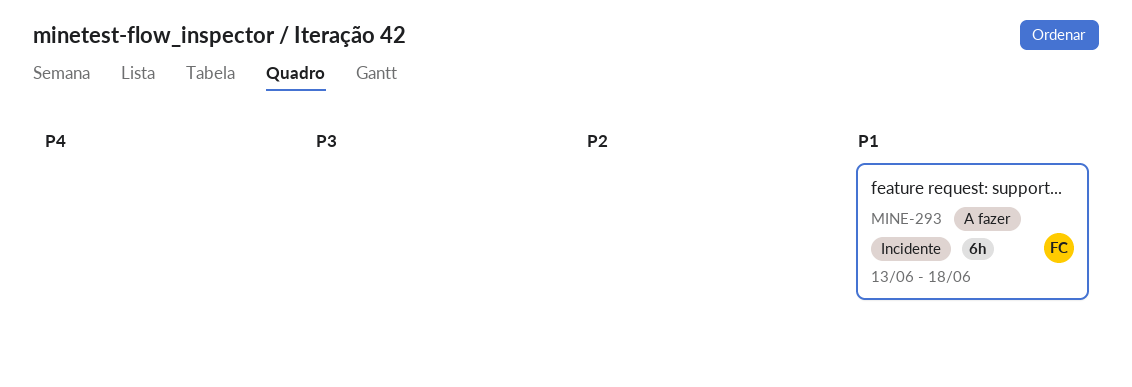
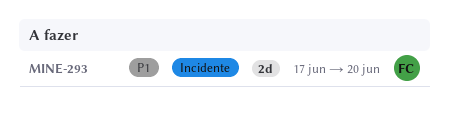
MINE-293, estimate: 6h -> 2d
MINE-293, start: Jun 13 -> Jun 17
MINE-293, due: Jun 18 -> Jun 20

